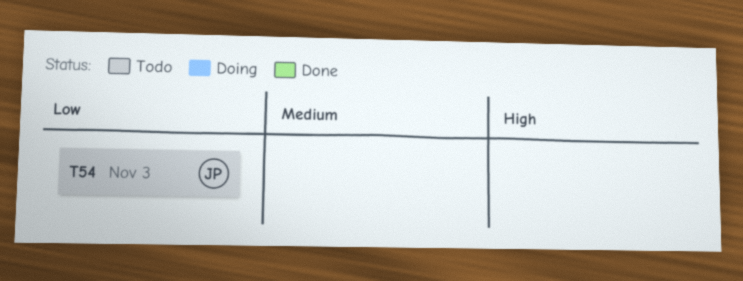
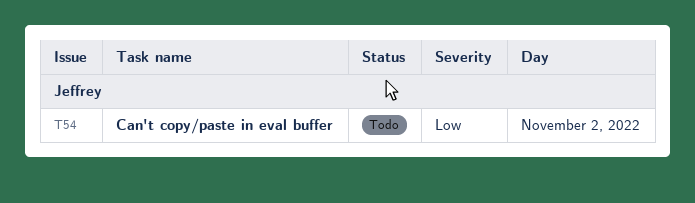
T54, day: Nov 3 -> Nov 2

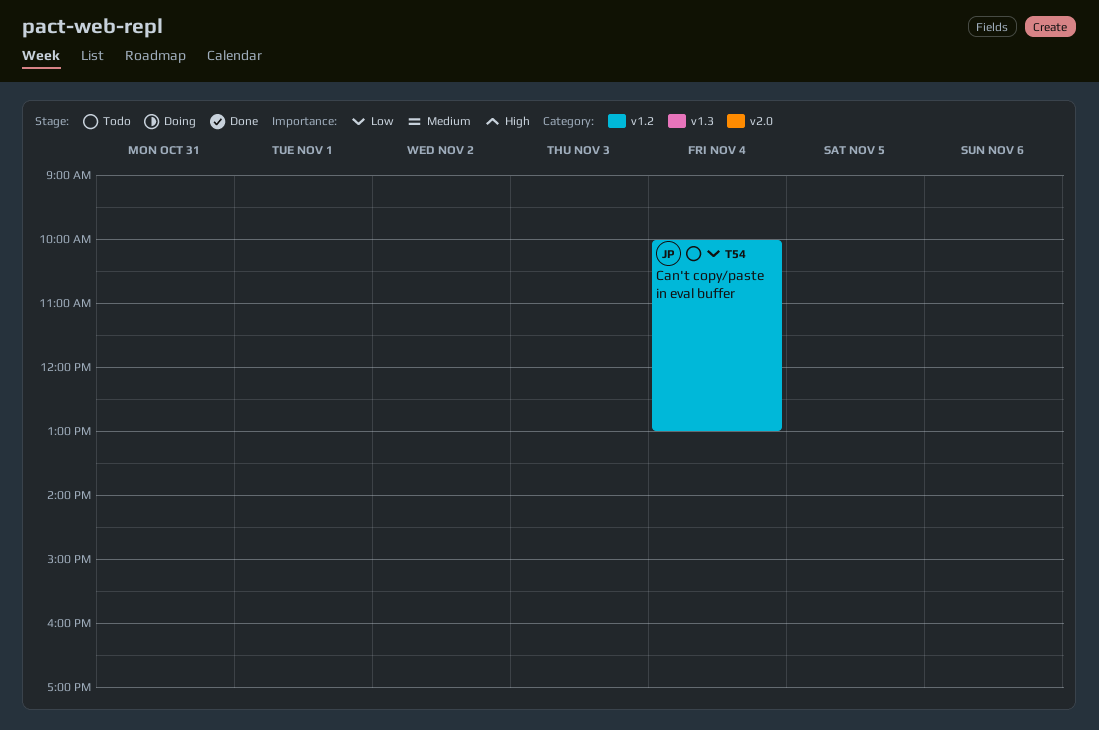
T54, day: Nov 2 -> Nov 4

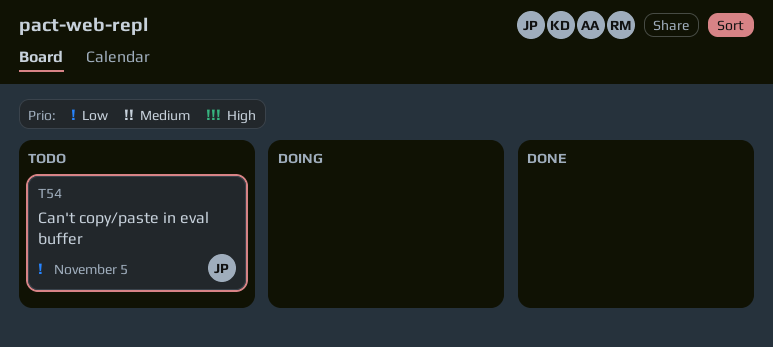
T54, day: Nov 4 -> Nov 5

